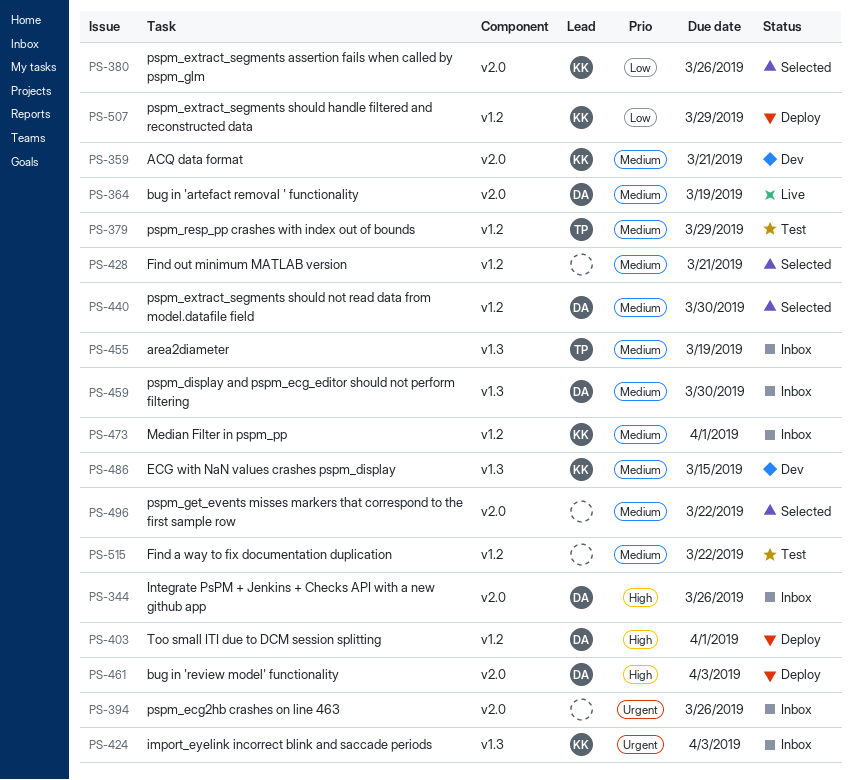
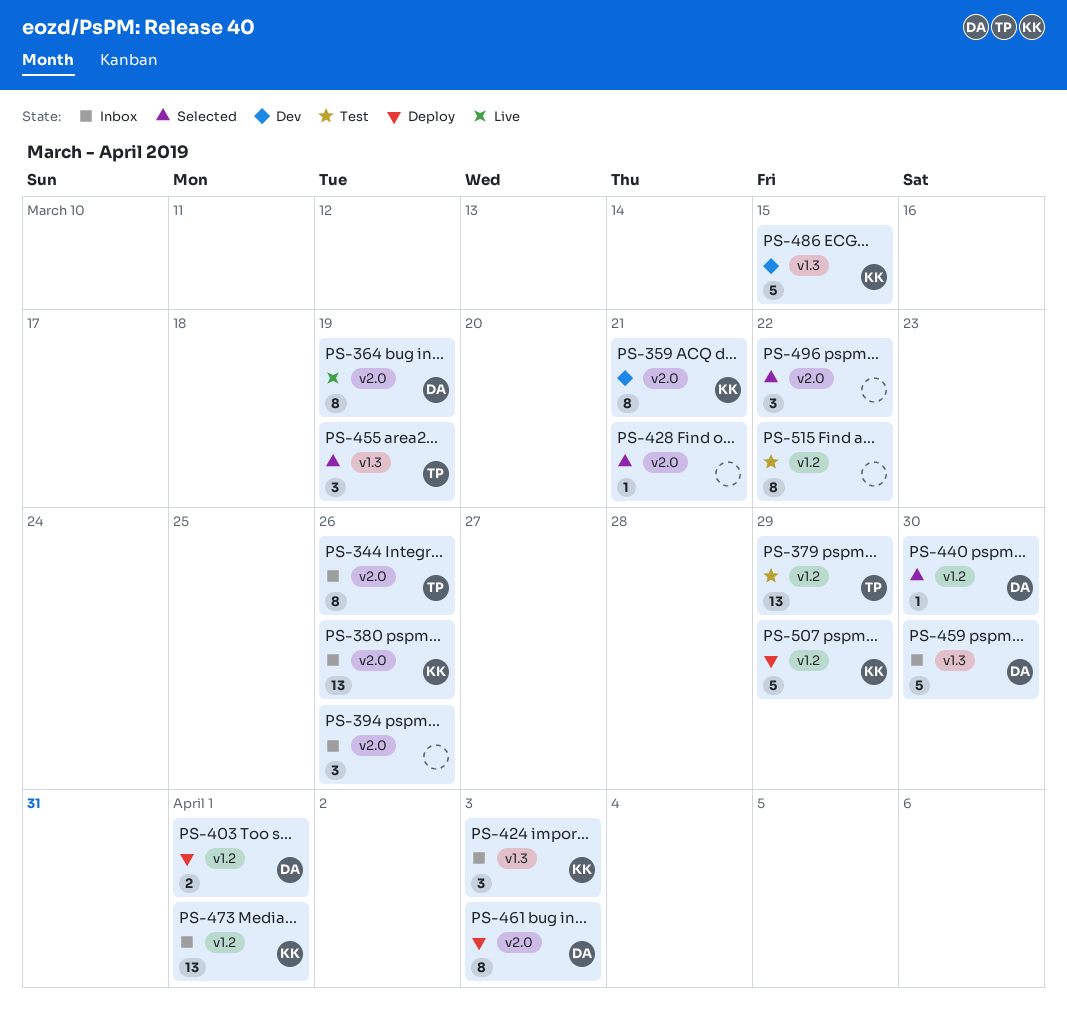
PS-344, owner: DA -> TP
PS-380, status: Selected -> Inbox
PS-428, label: v1.2 -> v2.0
PS-455, status: Inbox -> Selected

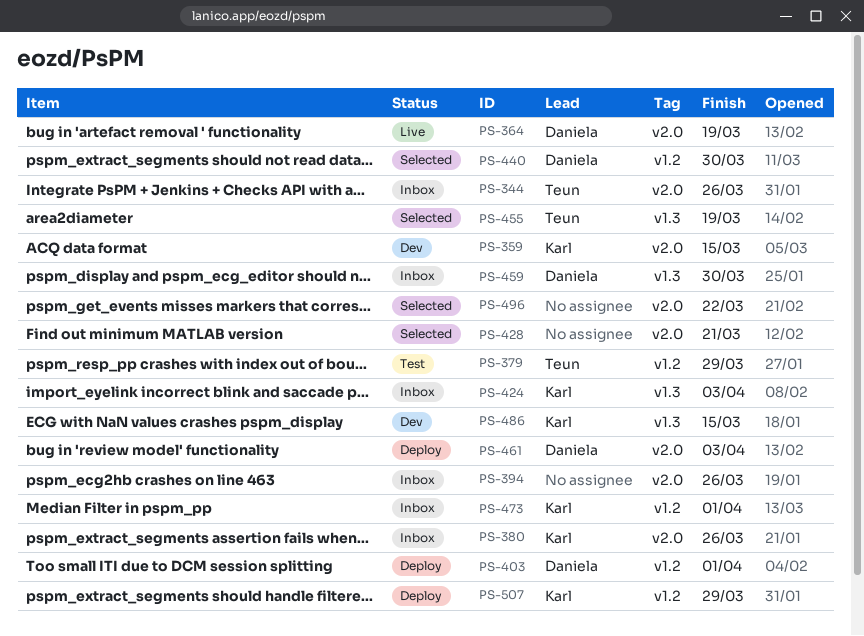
PS-359, due: Mar 21 -> Mar 15
PS-515: present -> none

